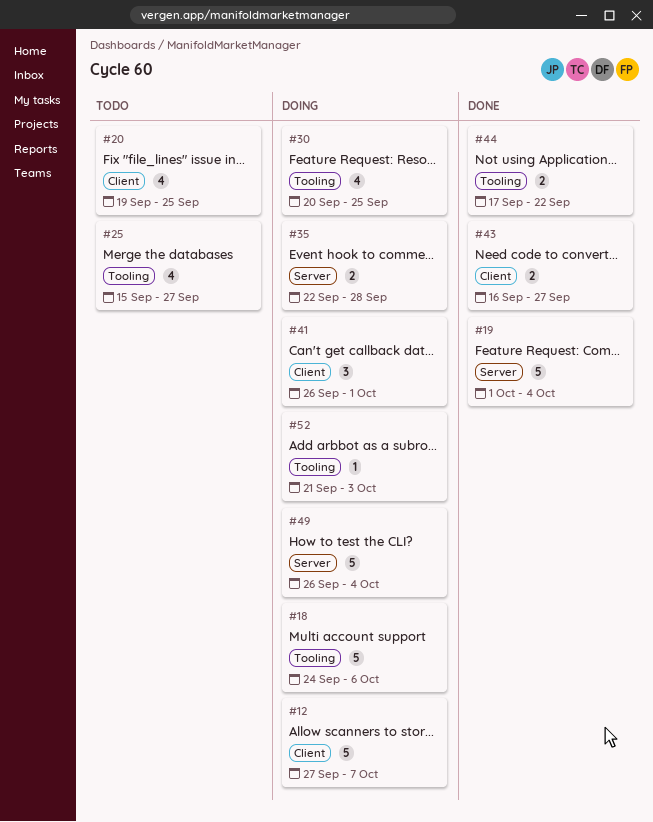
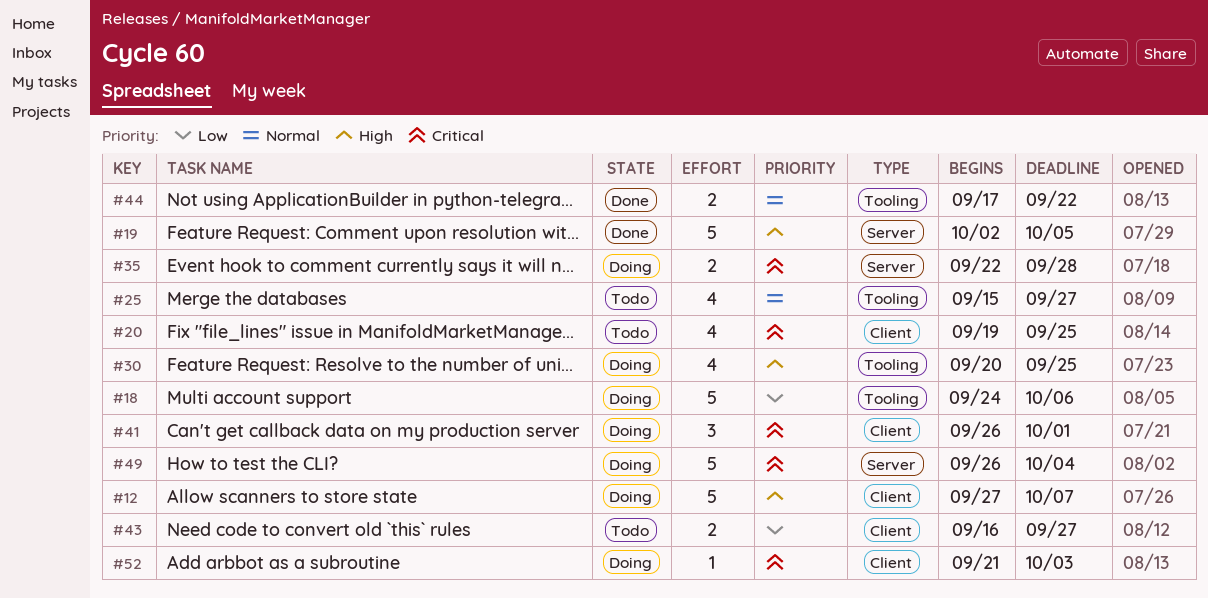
#19, start: Oct 1 -> Oct 2
#19, due: Oct 4 -> Oct 5
#43, status: Done -> Todo
#52, label: Tooling -> Client

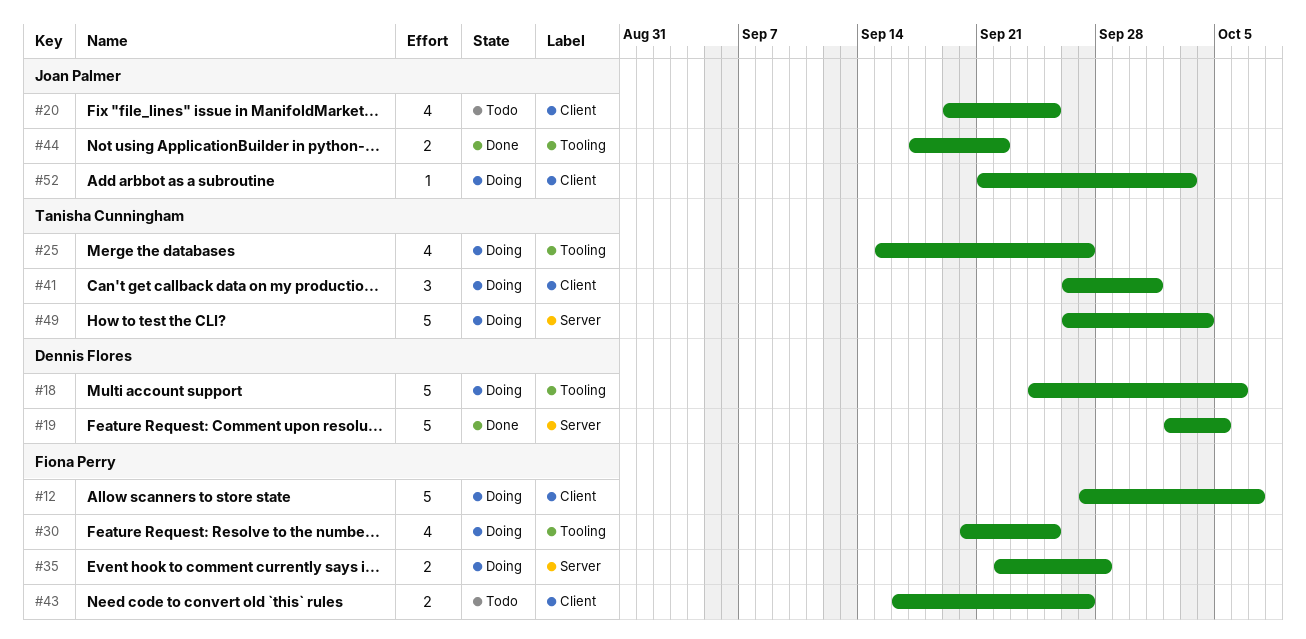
#25, status: Todo -> Doing

